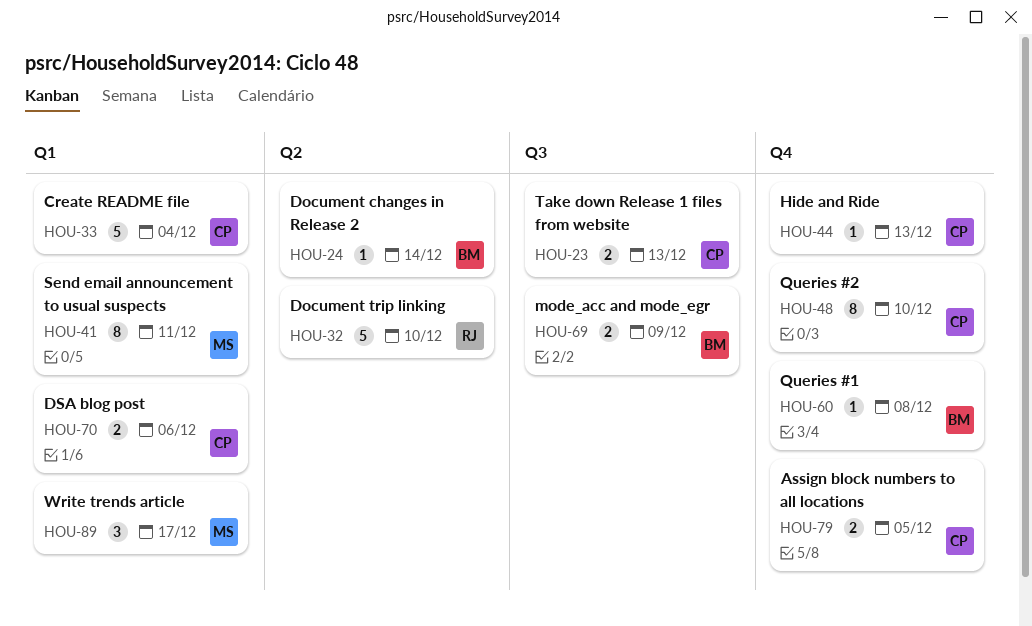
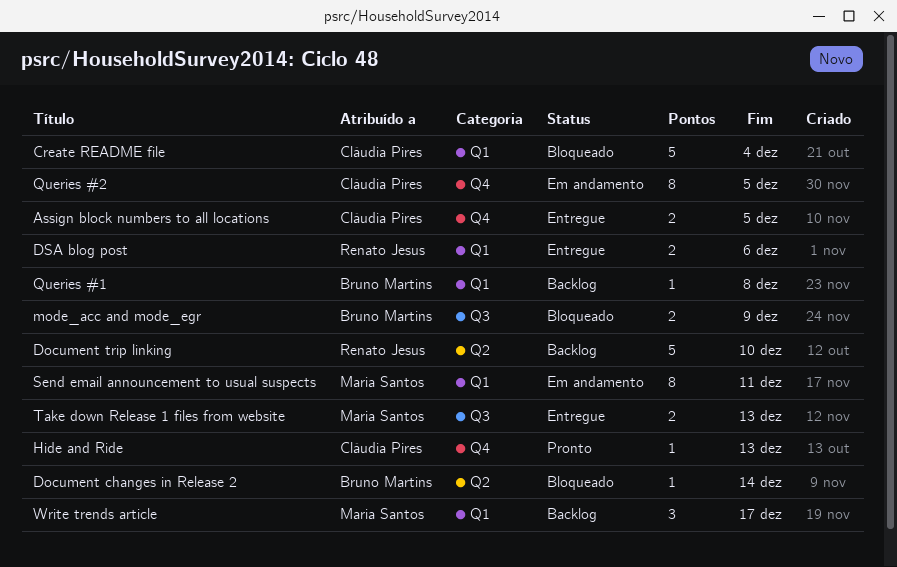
DSA blog post, owner: Cláudia Pires -> Renato Jesus
Queries #1, label: Q4 -> Q1
Queries #2, due: Dec 10 -> Dec 5
Take down Release 1 files from website, owner: Cláudia Pires -> Maria Santos

